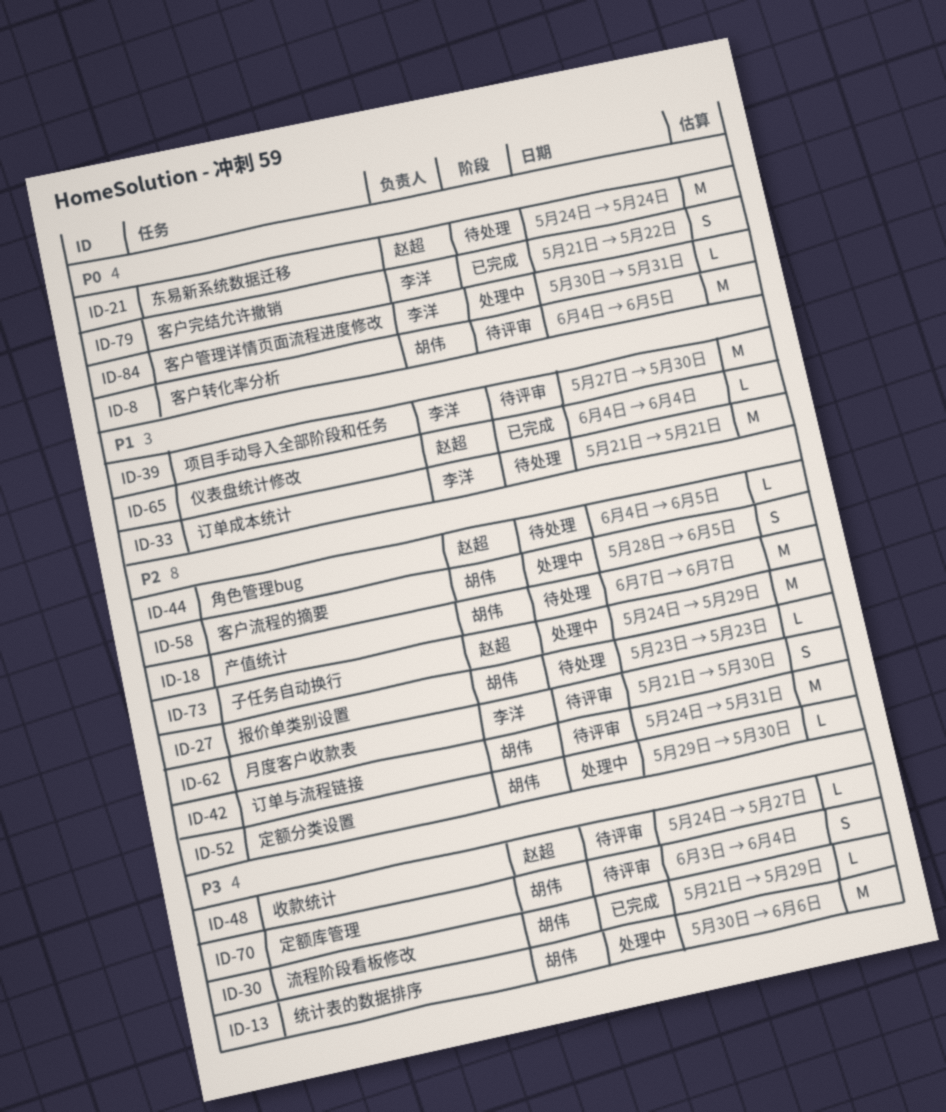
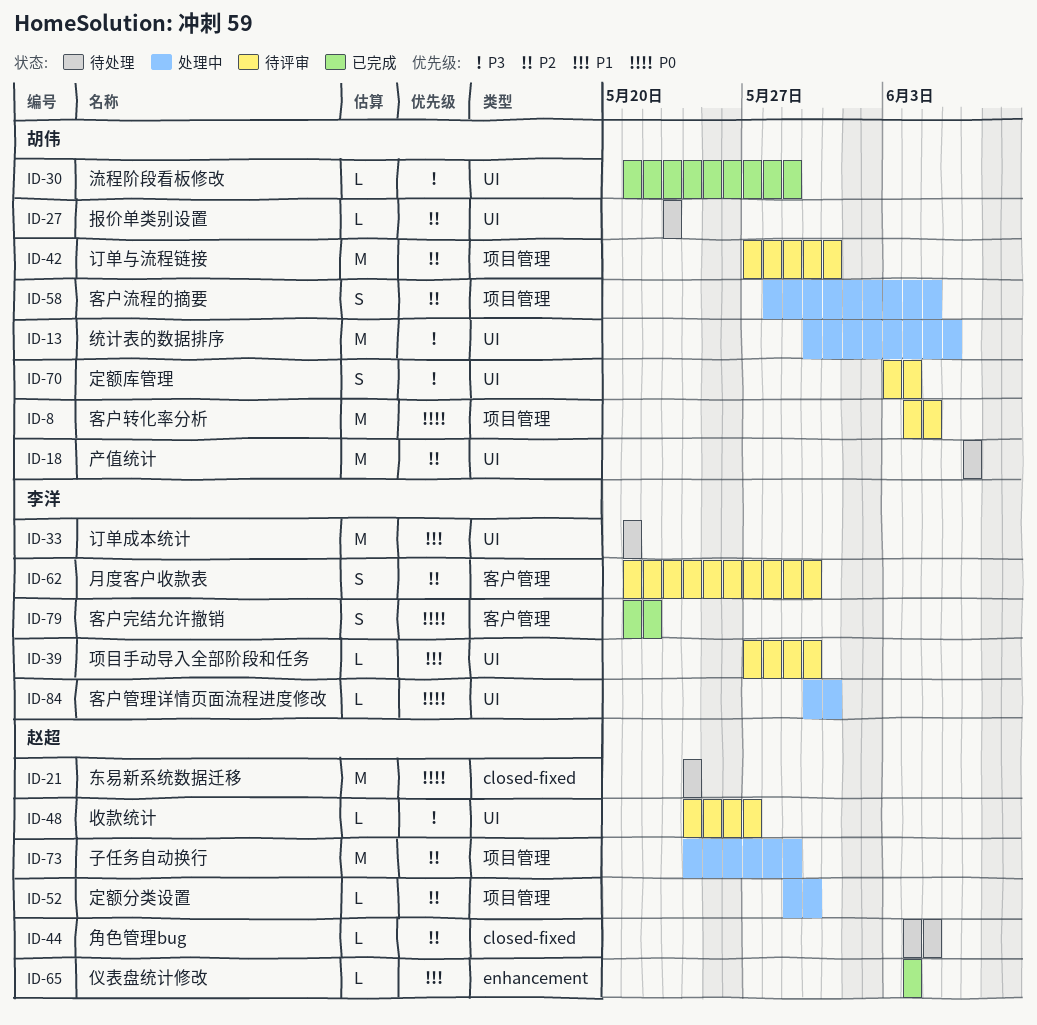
ID-39, estimate: M -> L
ID-42, start: May 24 -> May 27
ID-52, owner: 胡伟 -> 赵超

